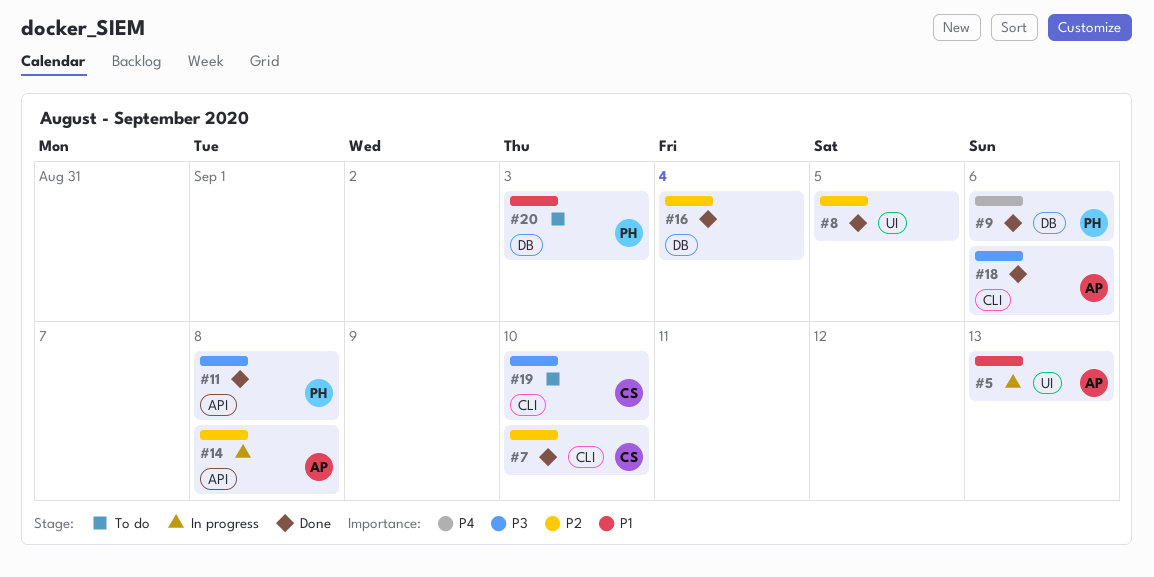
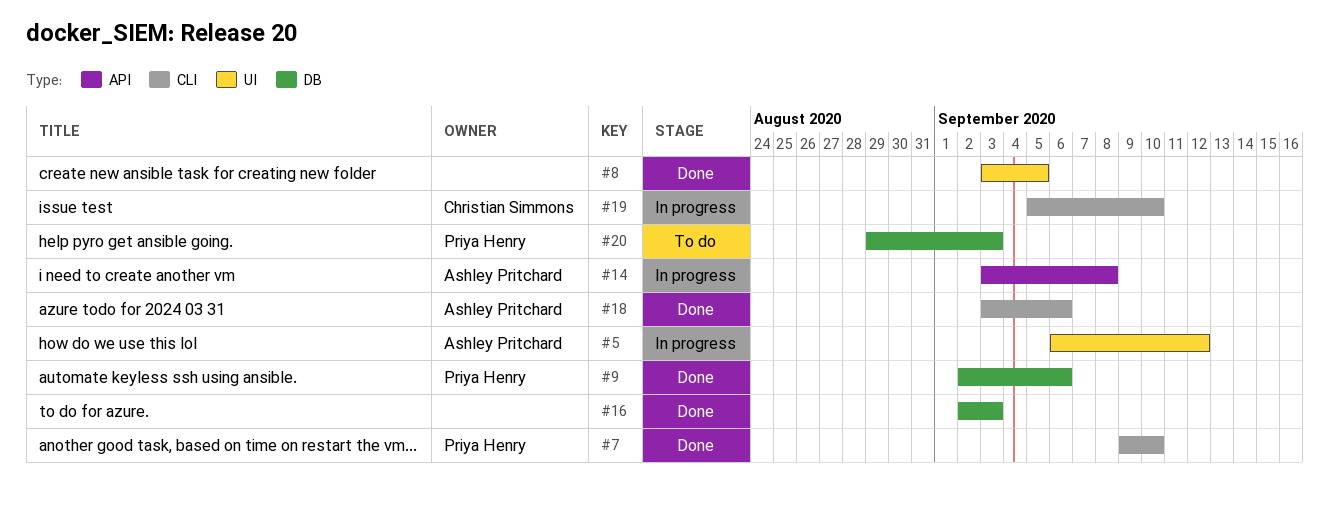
#5, due: Sep 13 -> Sep 12
#7, owner: Christian Simmons -> Priya Henry
#11: present -> none
#16, due: Sep 4 -> Sep 3
#19, status: To do -> In progress

